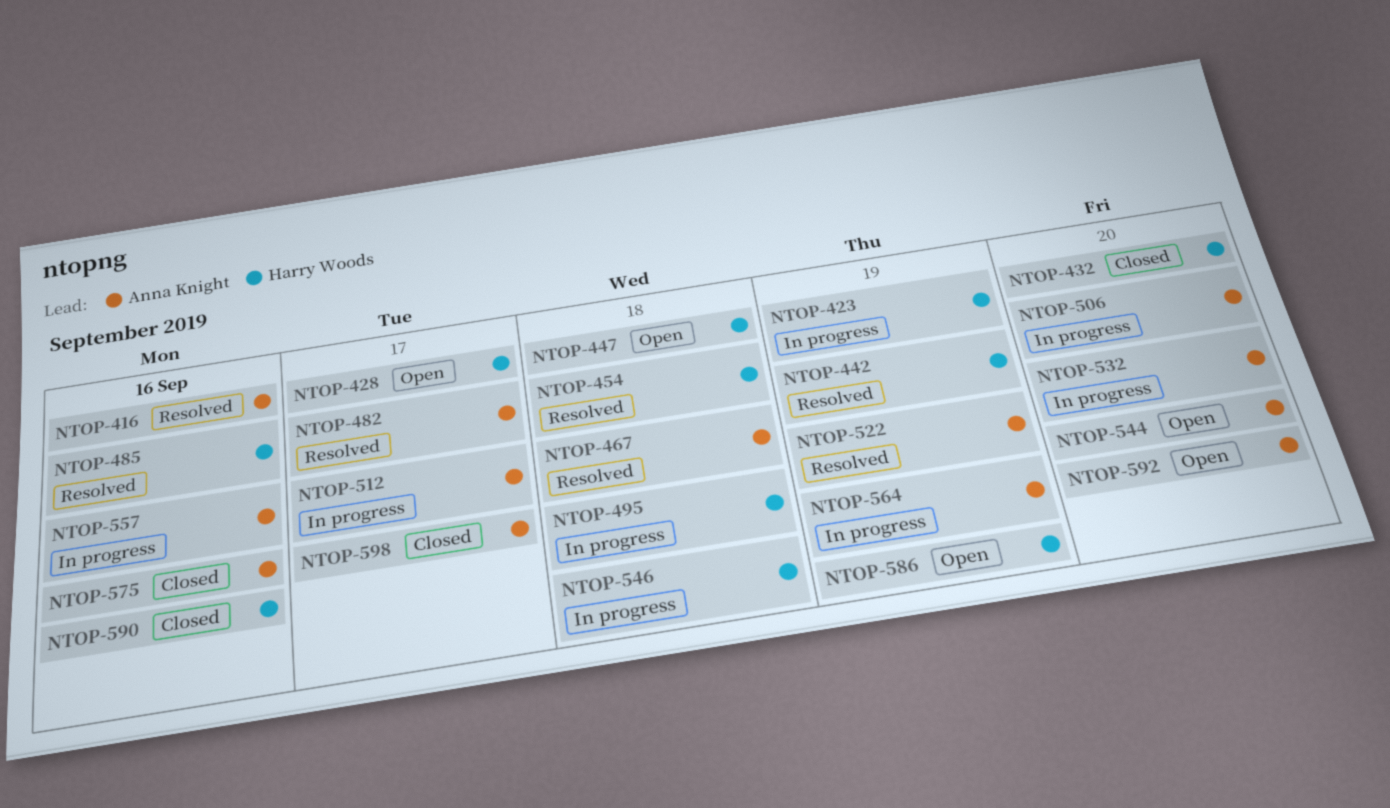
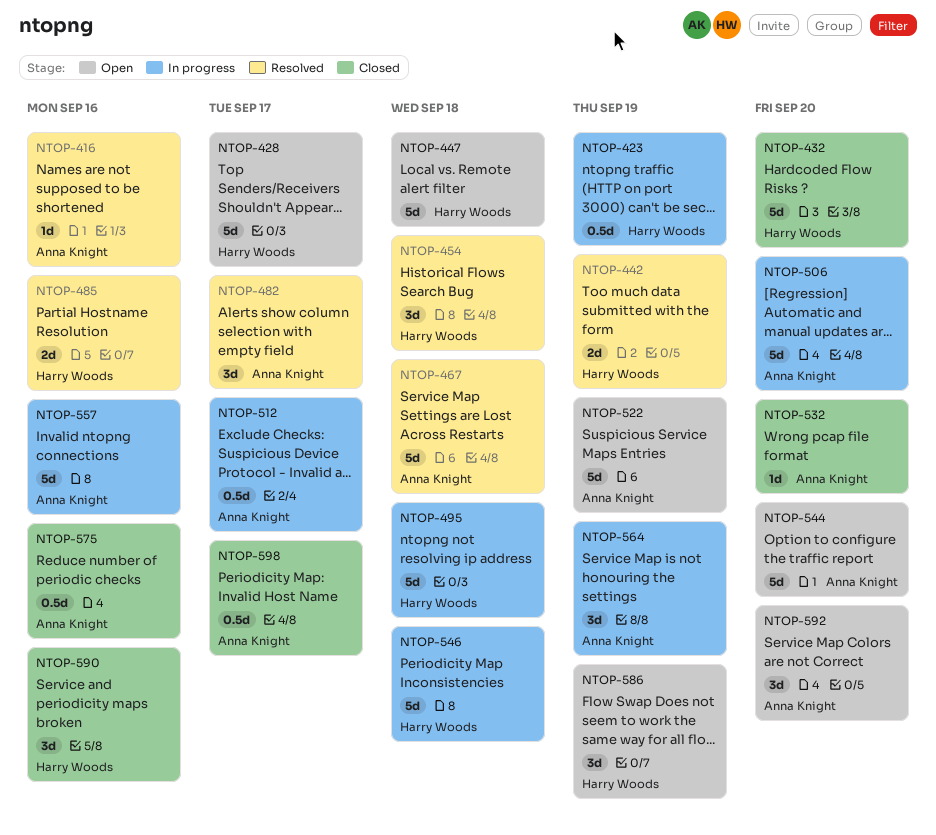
NTOP-522, status: Resolved -> Open
NTOP-532, status: In progress -> Closed

